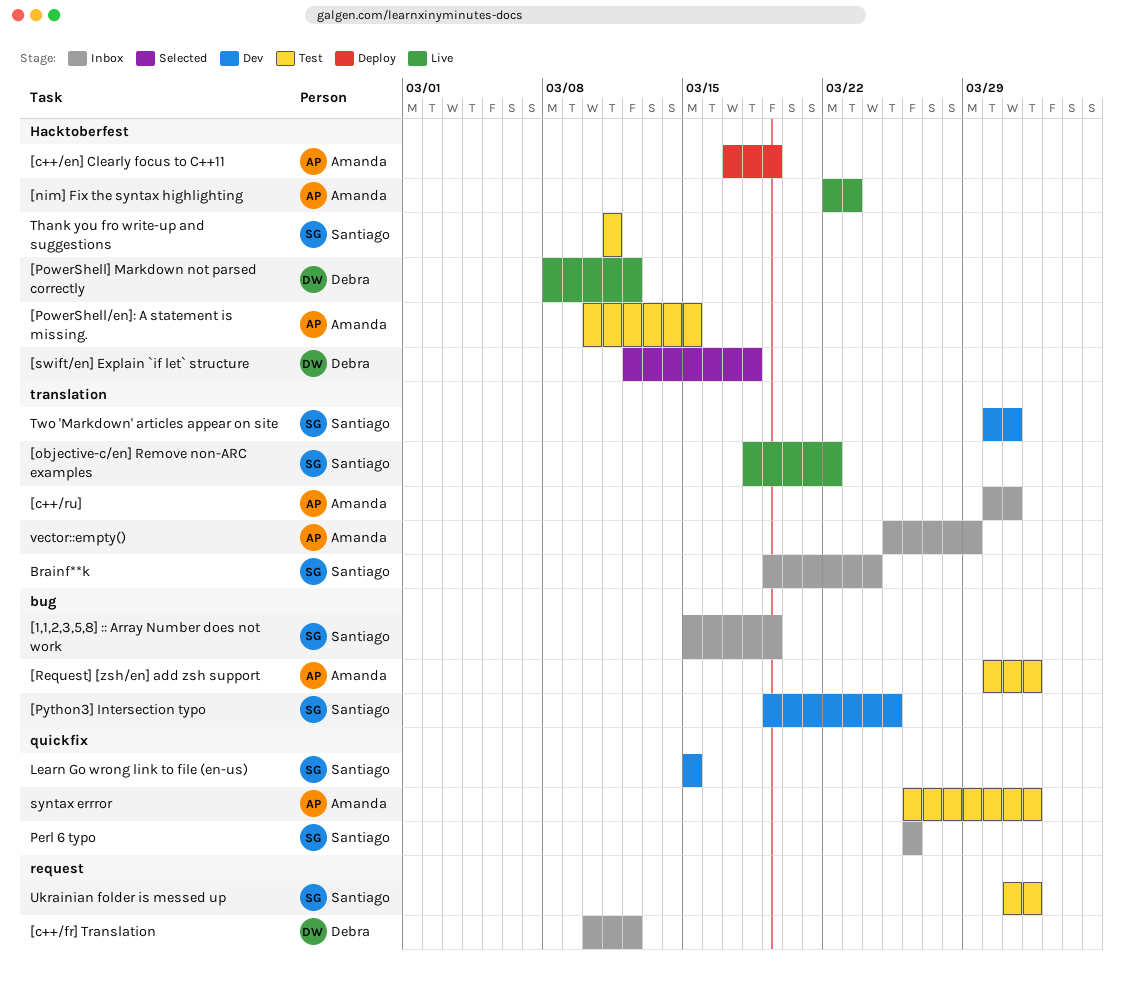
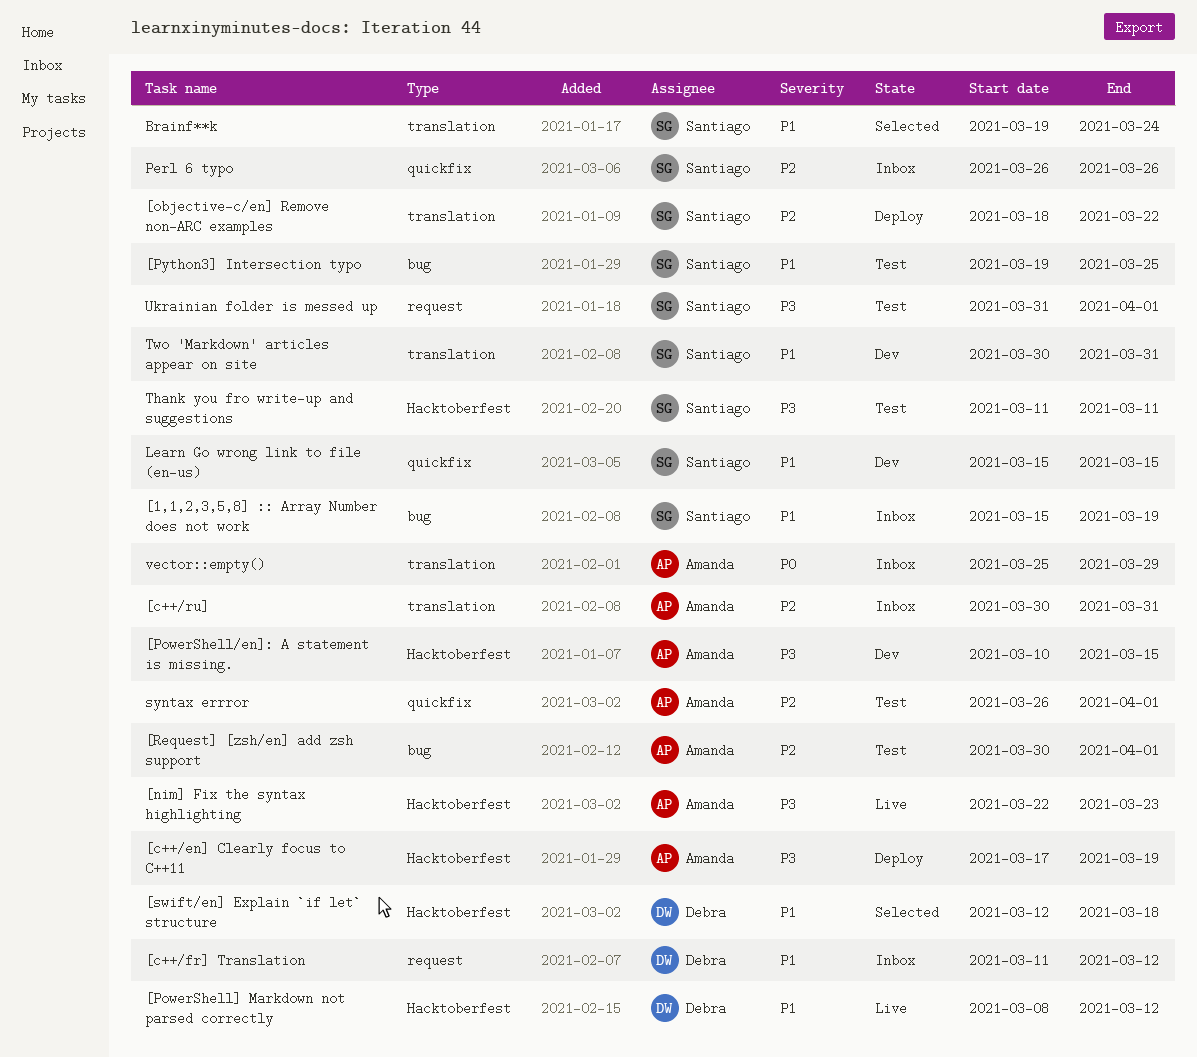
[c++/fr] Translation, start: Mar 10 -> Mar 11
[objective-c/en] Remove non-ARC examples, status: Live -> Deploy
[PowerShell/en]: A statement is missing., status: Test -> Dev
[Python3] Intersection typo, status: Dev -> Test
Brainf**k, status: Inbox -> Selected

